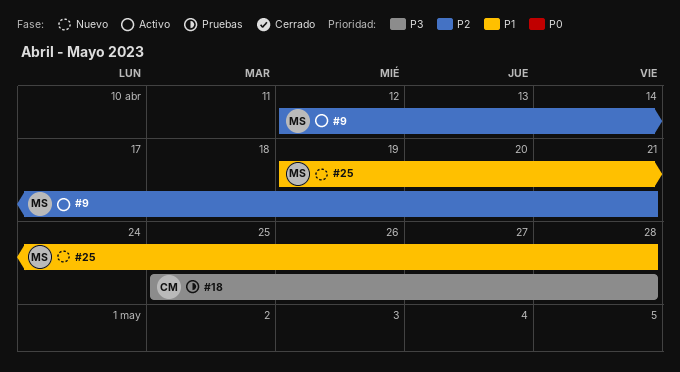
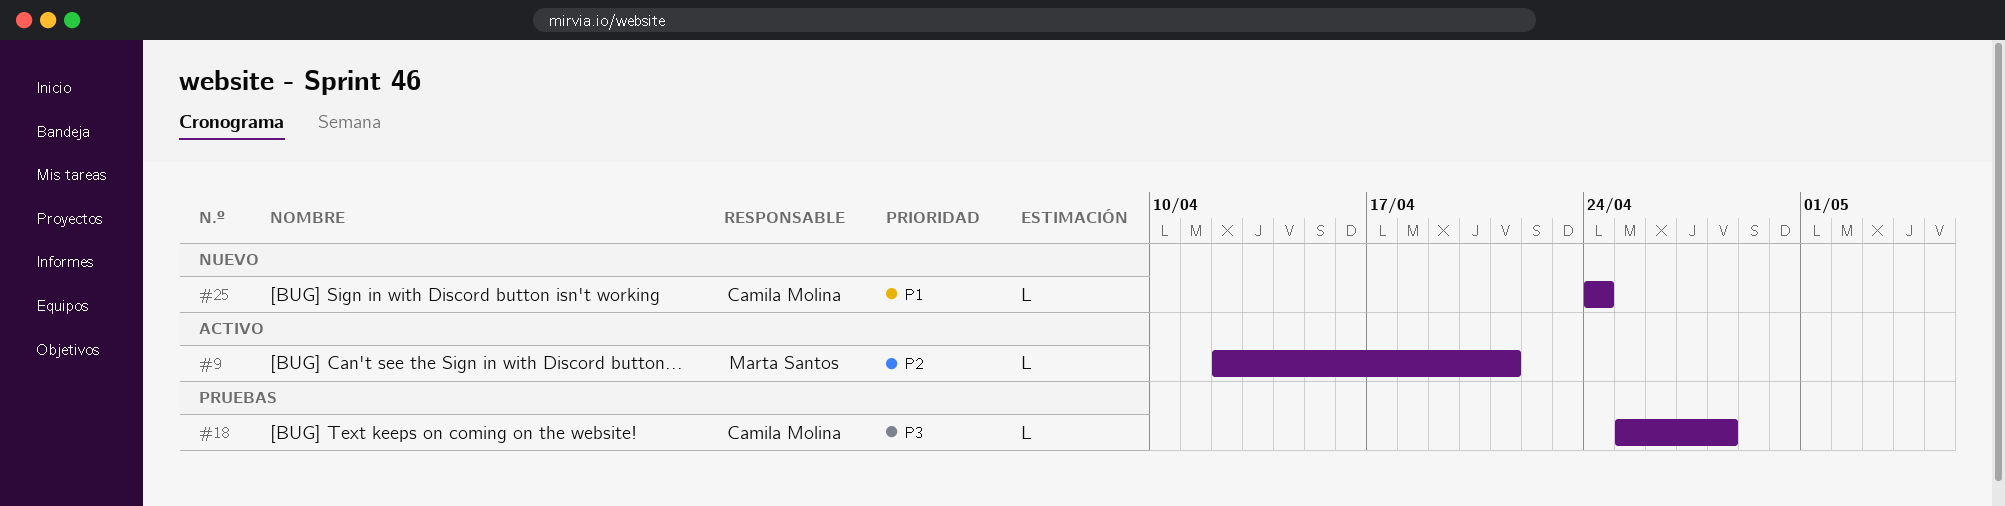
#25, owner: Marta Santos -> Camila Molina
#25, start: Apr 19 -> Apr 24
#25, due: Apr 28 -> Apr 24

